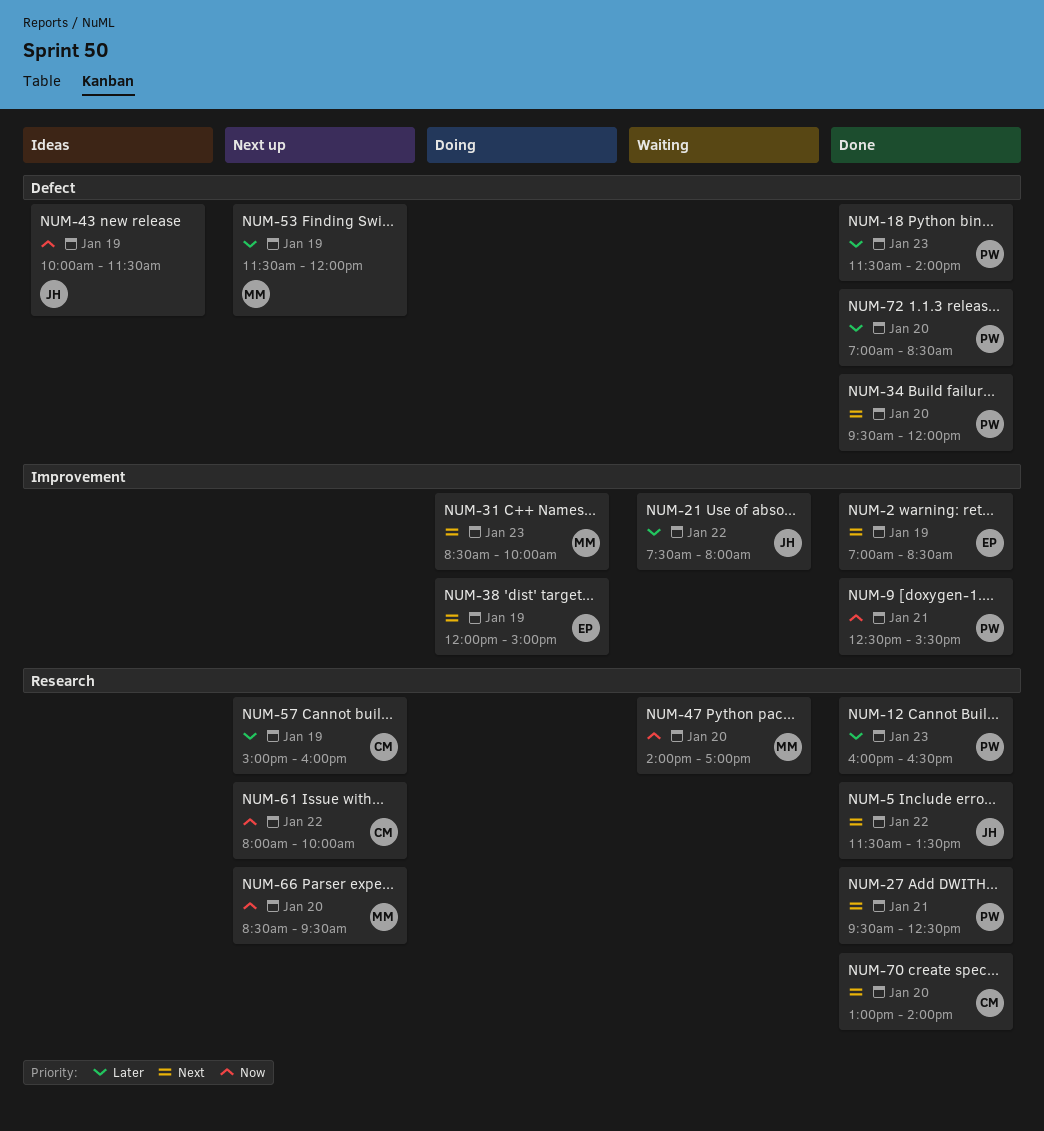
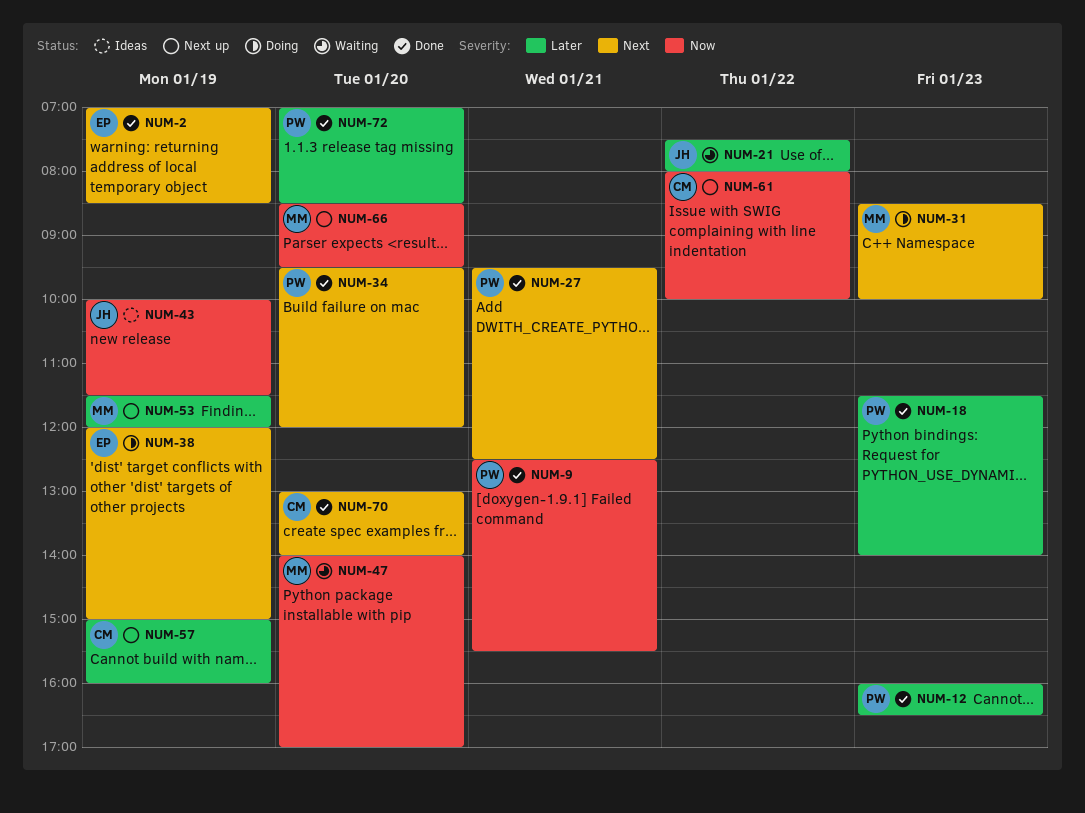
NUM-5: present -> none

